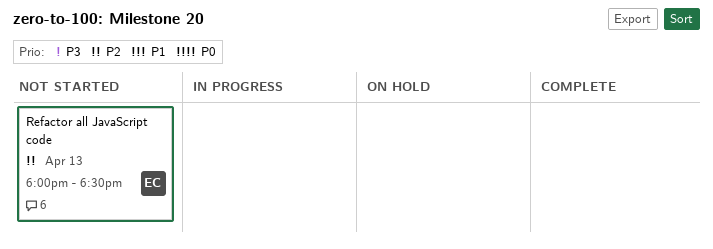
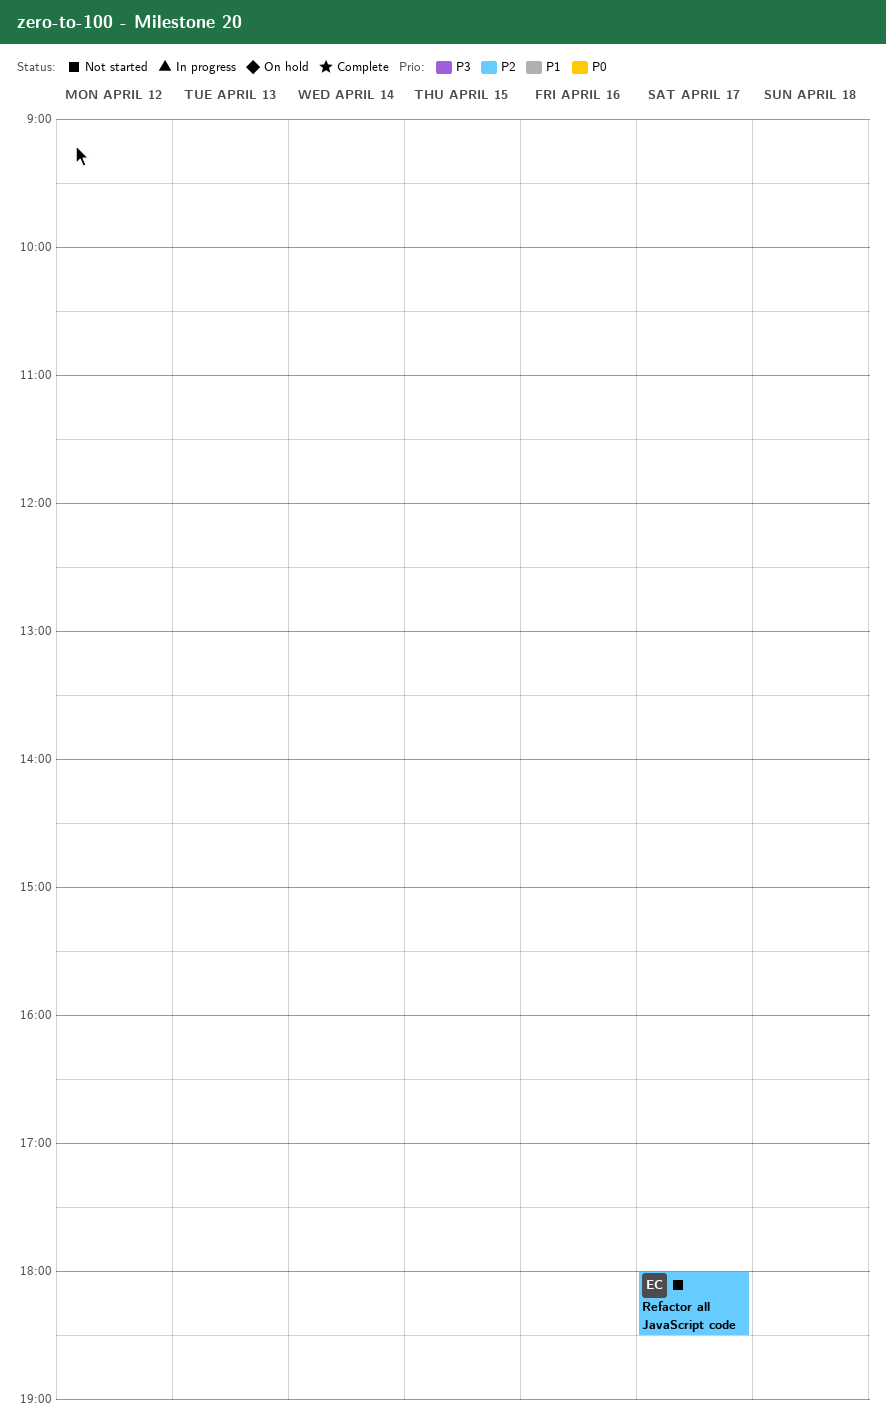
Refactor all JavaScript code, day: Apr 13 -> Apr 17

